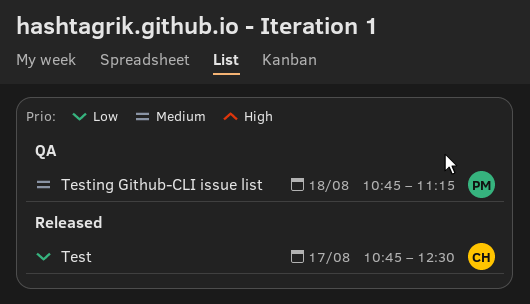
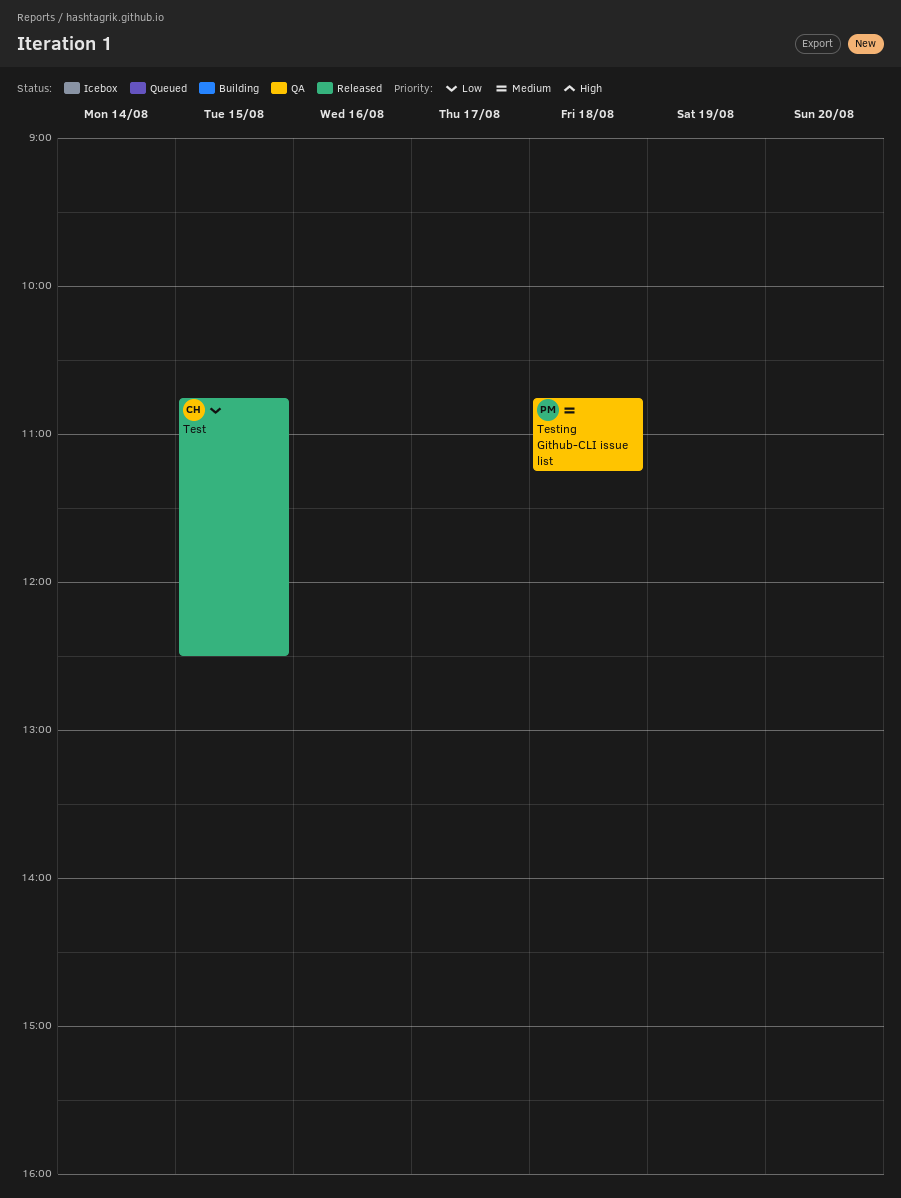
Test, day: Aug 17 -> Aug 15

